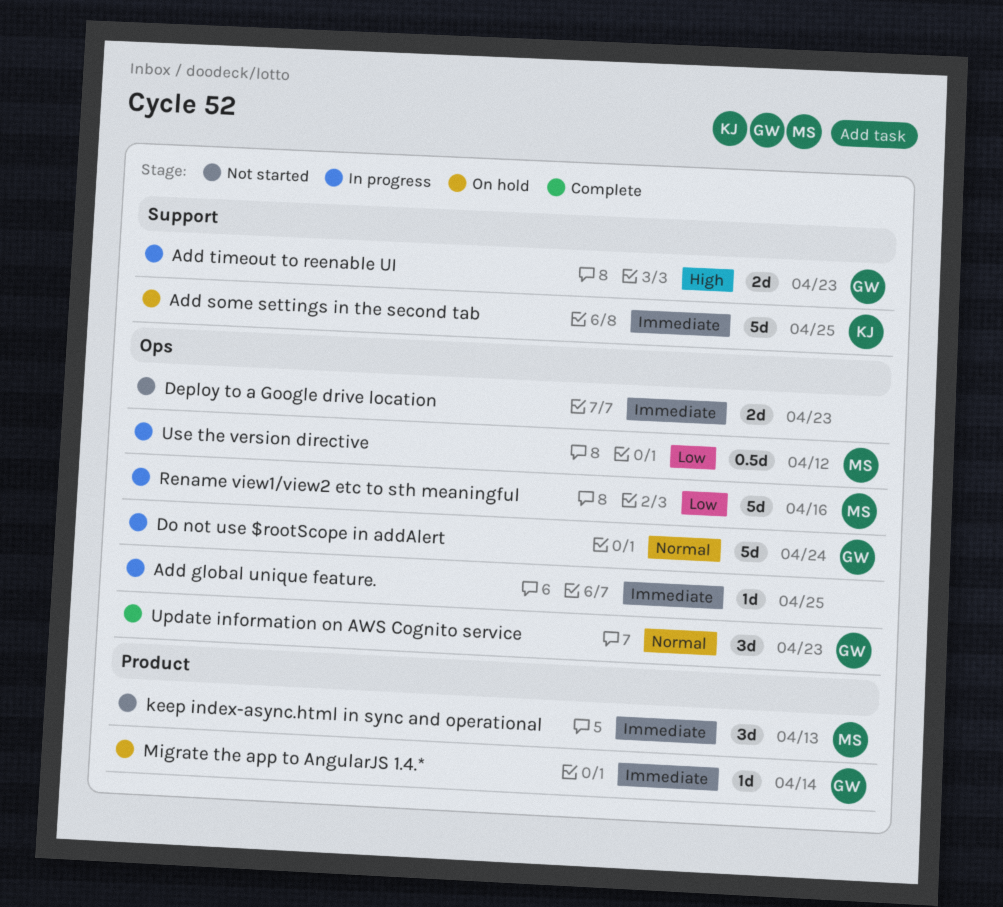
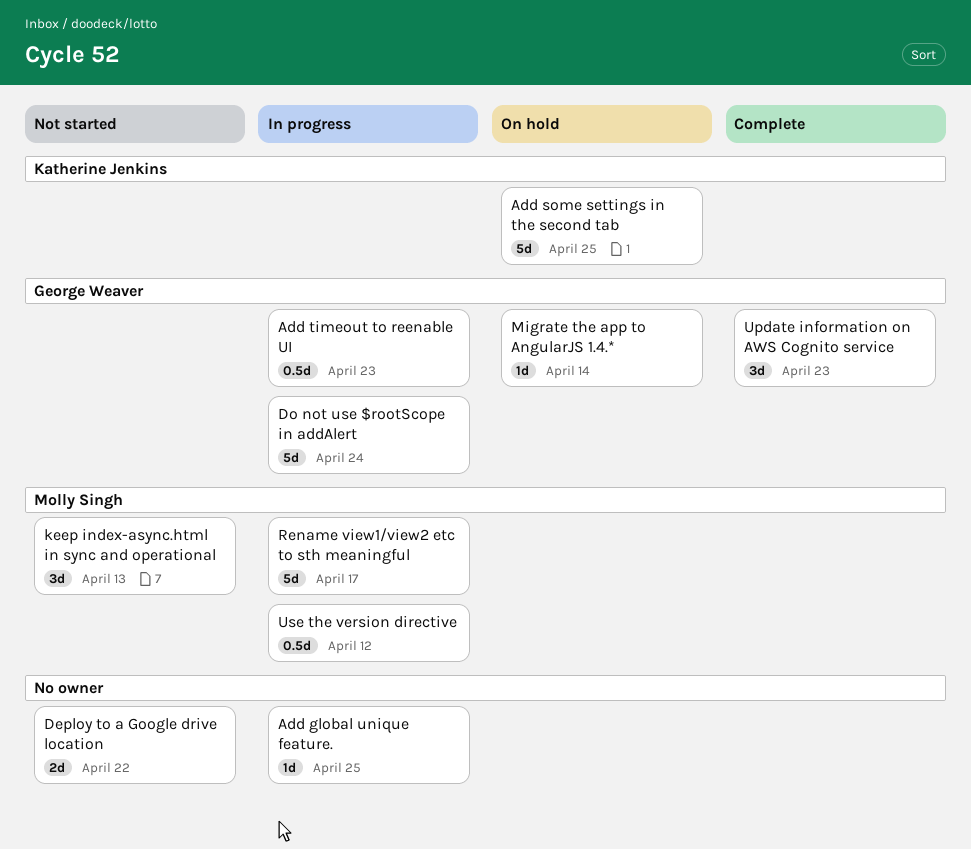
Add timeout to reenable UI, estimate: 2d -> 0.5d
Deploy to a Google drive location, due: Apr 23 -> Apr 22
Rename view1/view2 etc to sth meaningful, due: Apr 16 -> Apr 17

